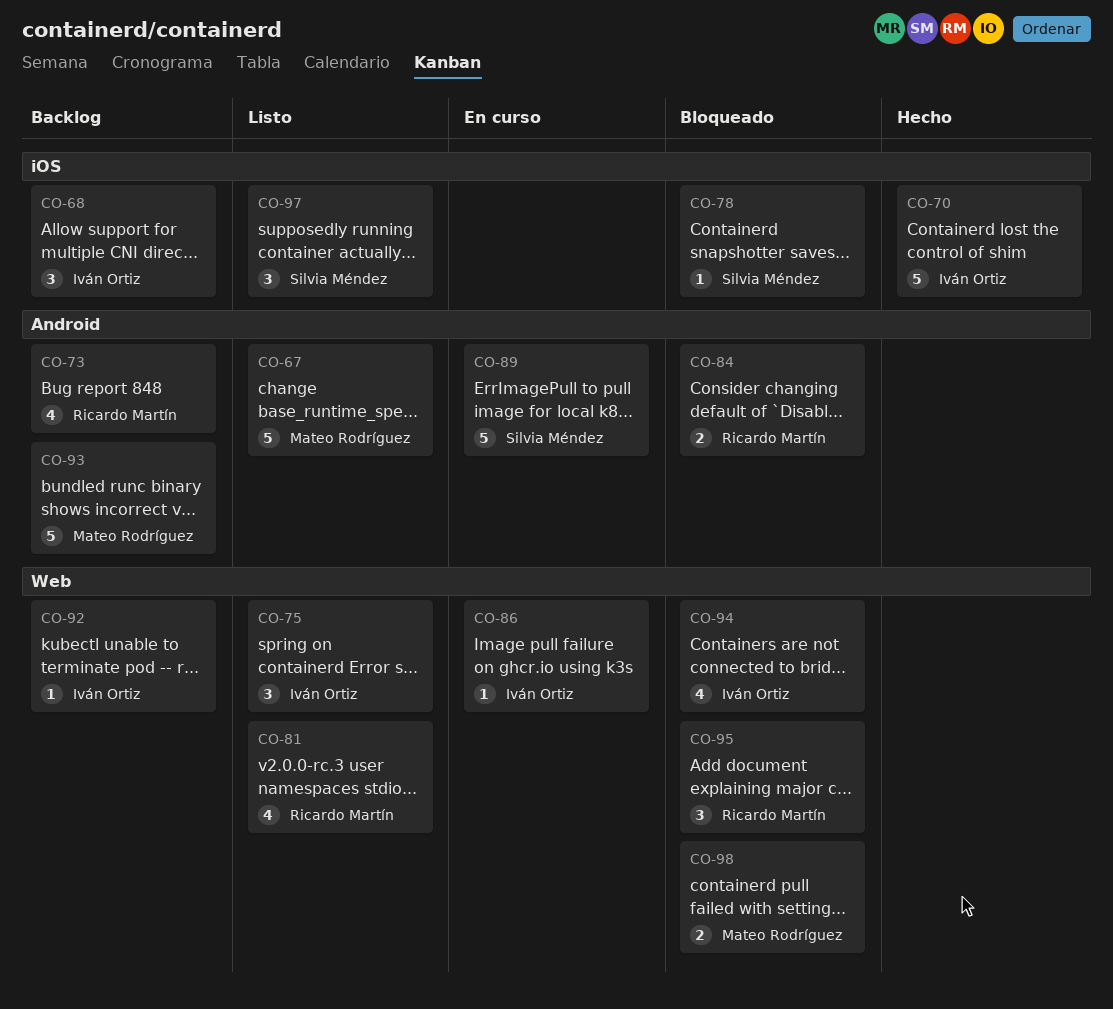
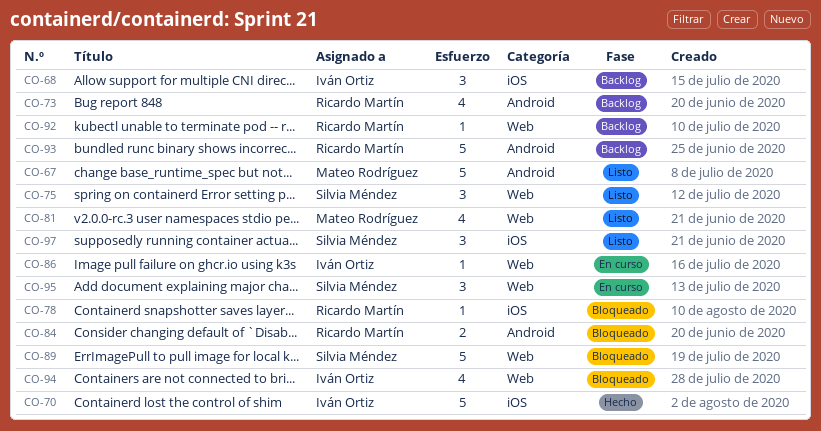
CO-75, owner: Iván Ortiz -> Silvia Méndez
CO-78, owner: Silvia Méndez -> Ricardo Martín
CO-81, owner: Ricardo Martín -> Mateo Rodríguez
CO-89, status: En curso -> Bloqueado
CO-89, label: Android -> Web
CO-92, owner: Iván Ortiz -> Ricardo Martín
CO-93, owner: Mateo Rodríguez -> Ricardo Martín
CO-95, status: Bloqueado -> En curso
CO-95, owner: Ricardo Martín -> Silvia Méndez
CO-98: present -> none

